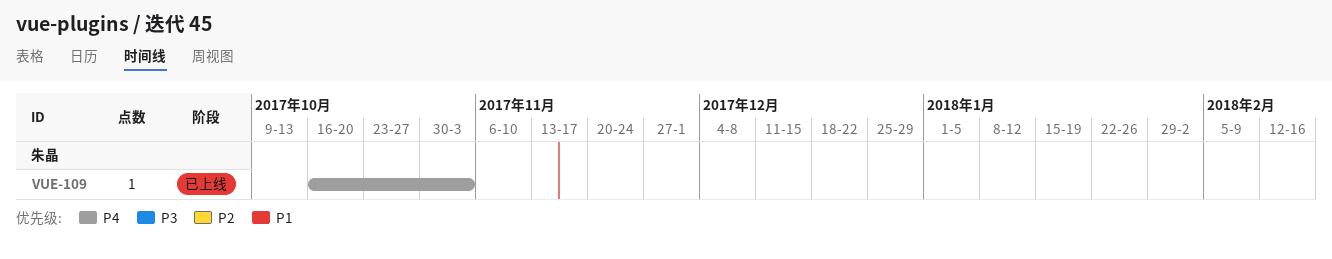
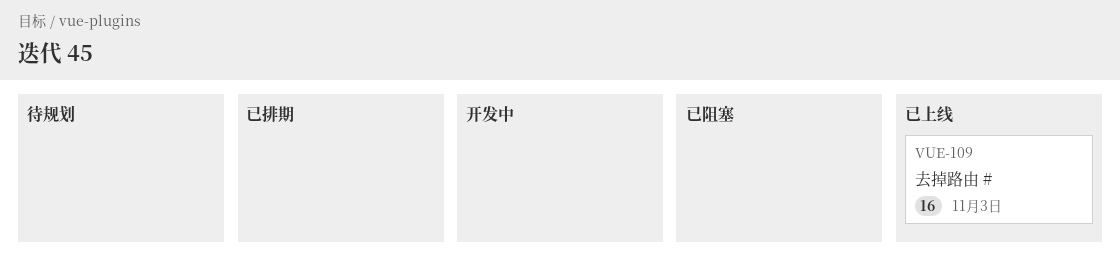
VUE-109, estimate: 1 -> 16

